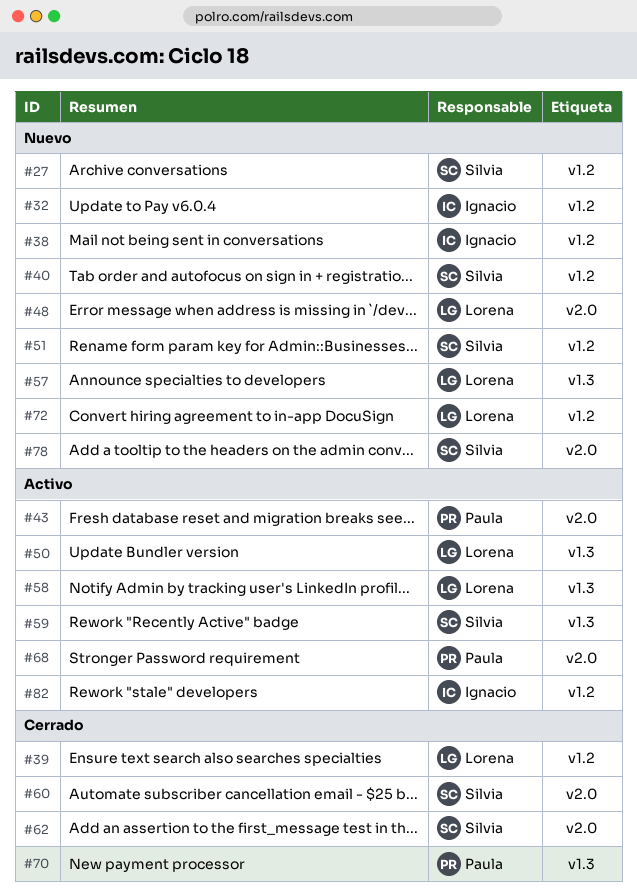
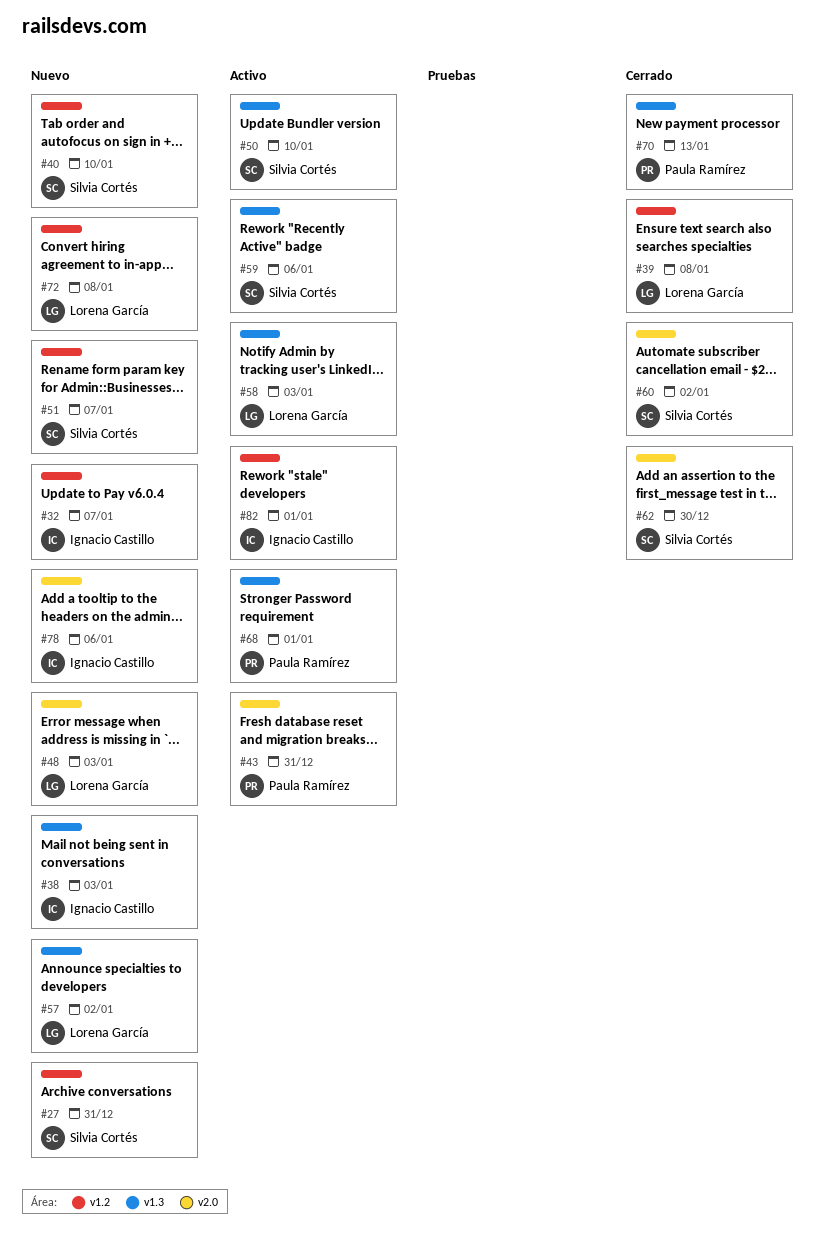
#38, label: v1.2 -> v1.3
#50, owner: Lorena García -> Silvia Cortés
#68, label: v2.0 -> v1.3
#78, owner: Silvia Cortés -> Ignacio Castillo

